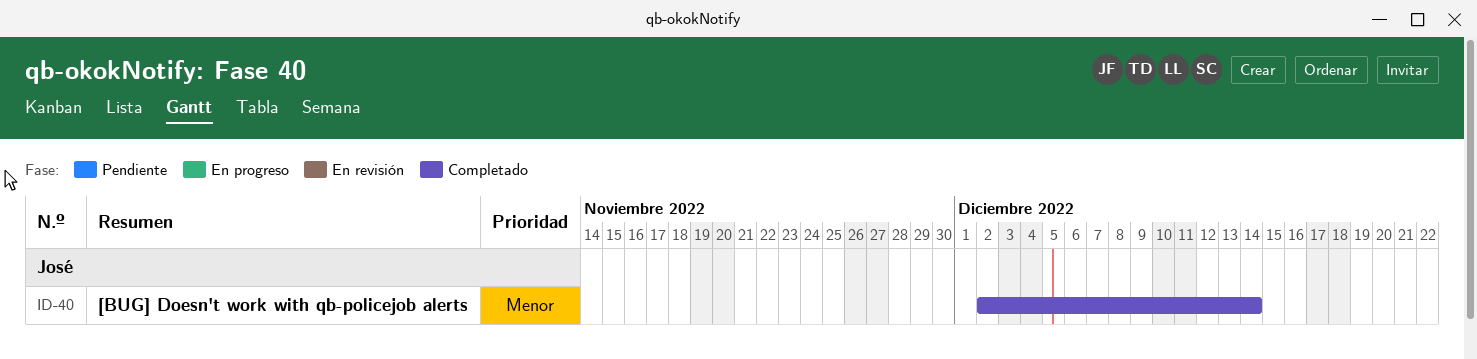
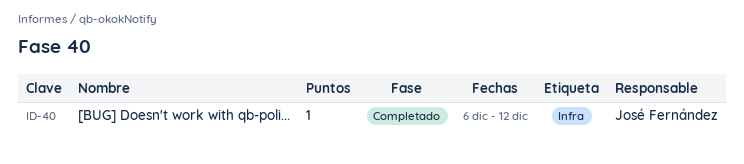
ID-40, start: Dec 2 -> Dec 6
ID-40, due: Dec 14 -> Dec 12

